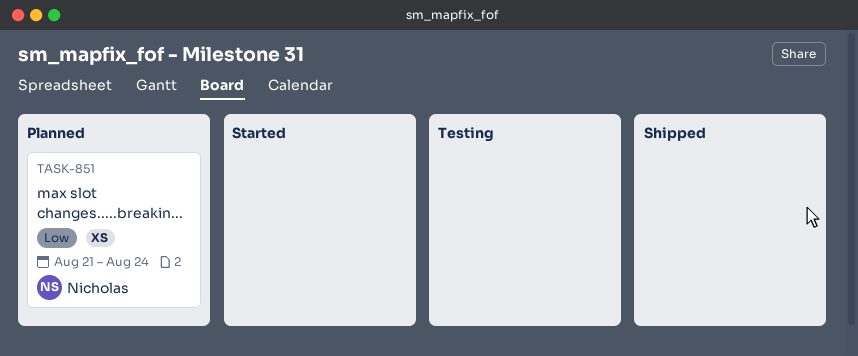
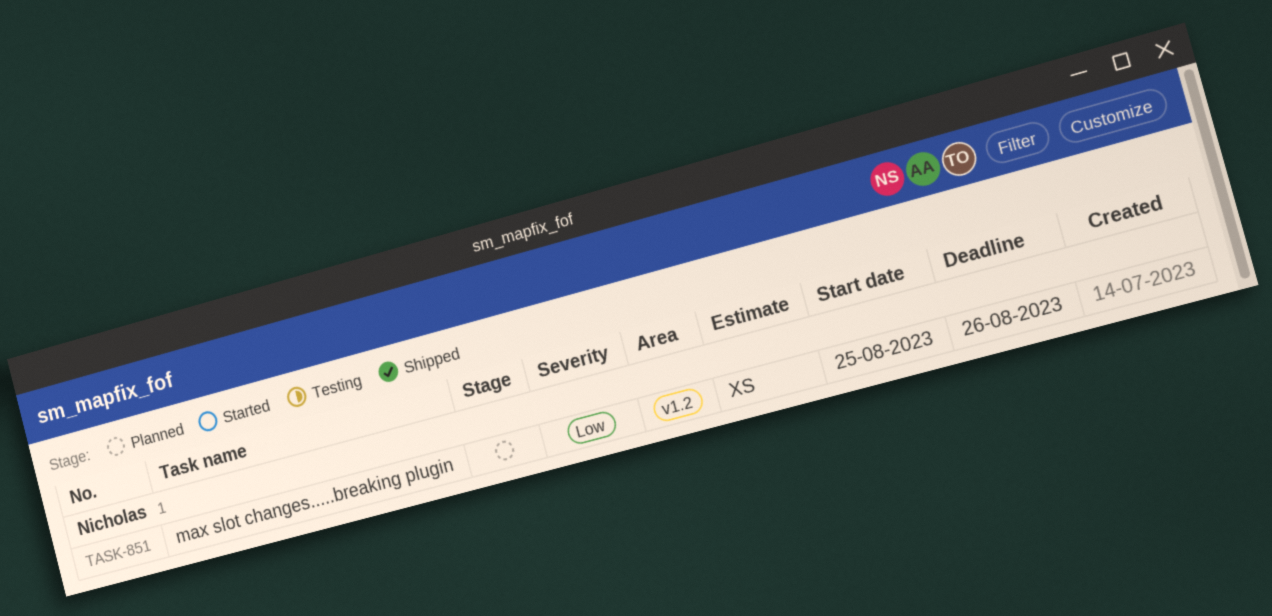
TASK-851, start: Aug 21 -> Aug 25
TASK-851, due: Aug 24 -> Aug 26

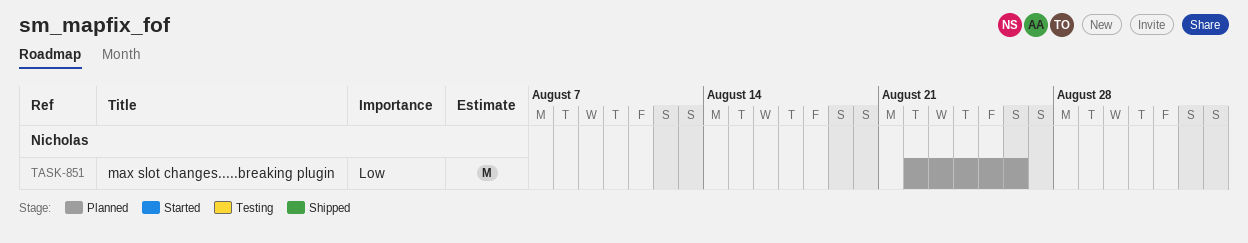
TASK-851, estimate: XS -> M
TASK-851, start: Aug 25 -> Aug 22

